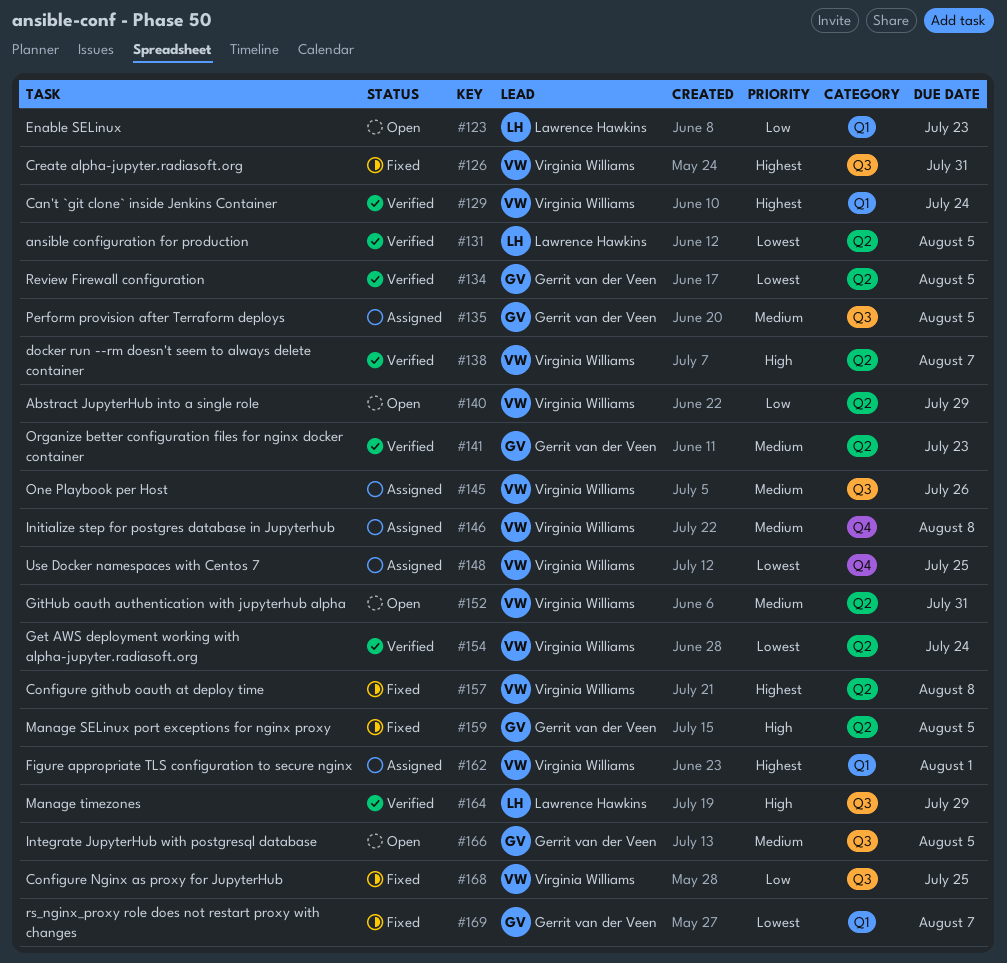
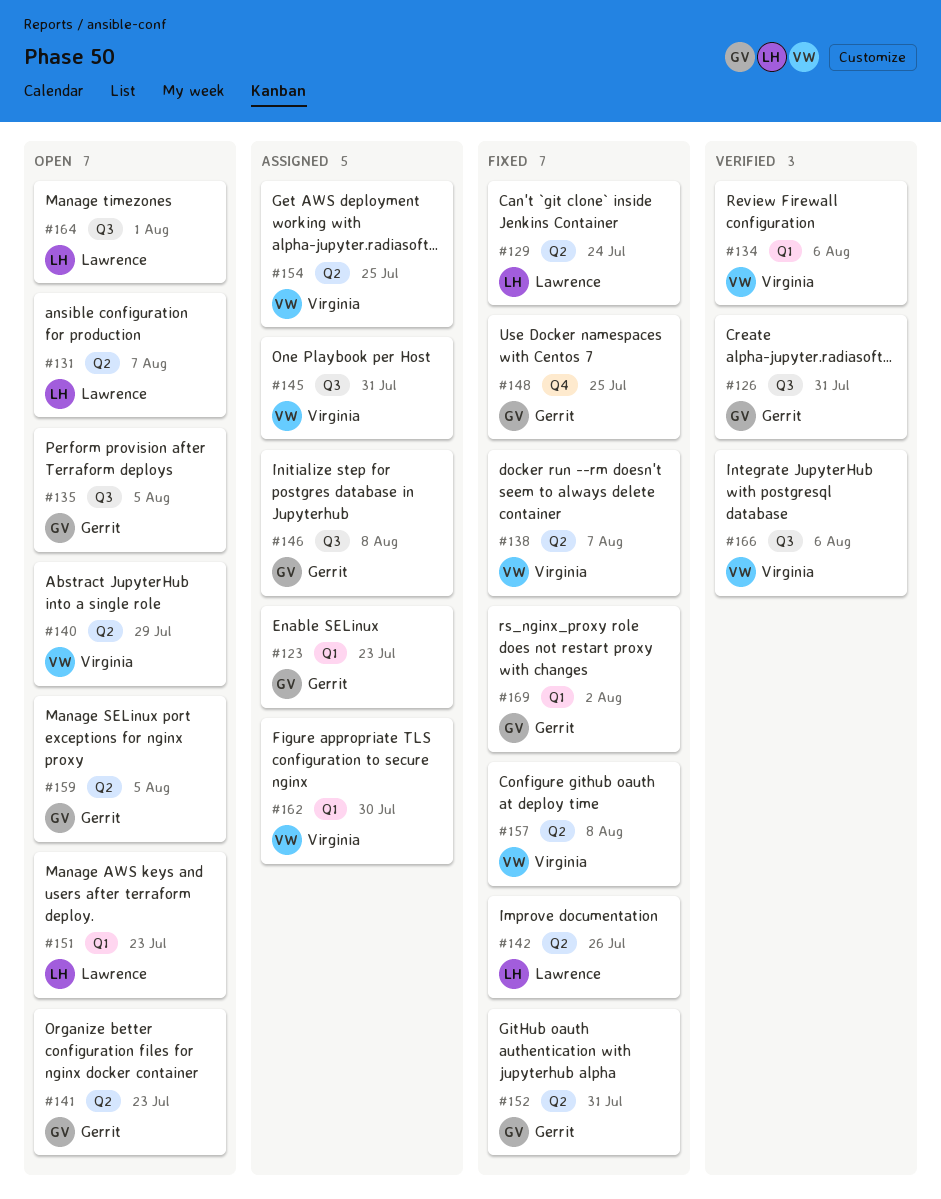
#123, status: Open -> Assigned
#123, owner: Lawrence Hawkins -> Gerrit van der Veen
#126, status: Fixed -> Verified
#126, owner: Virginia Williams -> Gerrit van der Veen
#129, status: Verified -> Fixed
#129, owner: Virginia Williams -> Lawrence Hawkins
#129, label: Q1 -> Q2
#131, status: Verified -> Open
#131, due: Aug 5 -> Aug 7
#134, owner: Gerrit van der Veen -> Virginia Williams
#134, label: Q2 -> Q1
#134, due: Aug 5 -> Aug 6
#135, status: Assigned -> Open
#138, status: Verified -> Fixed
#141, status: Verified -> Open
#142: none -> present
#145, due: Jul 26 -> Jul 31
#146, owner: Virginia Williams -> Gerrit van der Veen
#146, label: Q4 -> Q3
#148, status: Assigned -> Fixed
#148, owner: Virginia Williams -> Gerrit van der Veen
#151: none -> present
#152, status: Open -> Fixed
#152, owner: Virginia Williams -> Gerrit van der Veen
#154, status: Verified -> Assigned
#154, due: Jul 24 -> Jul 25
#159, status: Fixed -> Open
#162, due: Aug 1 -> Jul 30
#164, status: Verified -> Open
#164, due: Jul 29 -> Aug 1
#166, status: Open -> Verified
#166, owner: Gerrit van der Veen -> Virginia Williams
#166, due: Aug 5 -> Aug 6
#168: present -> none
#169, due: Aug 7 -> Aug 2

